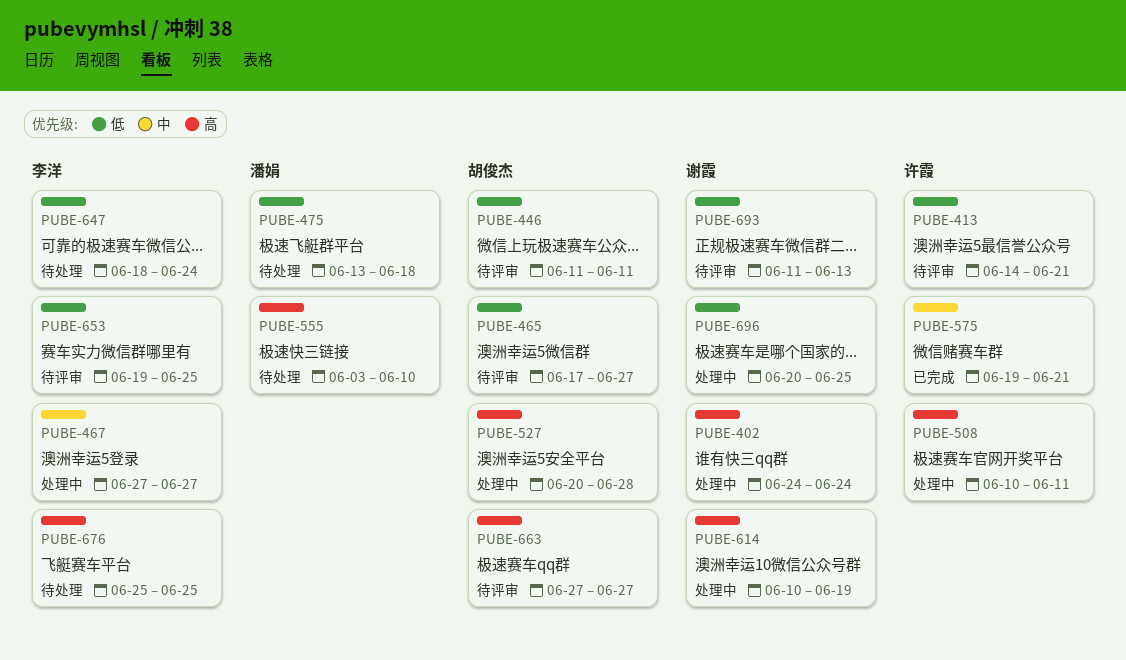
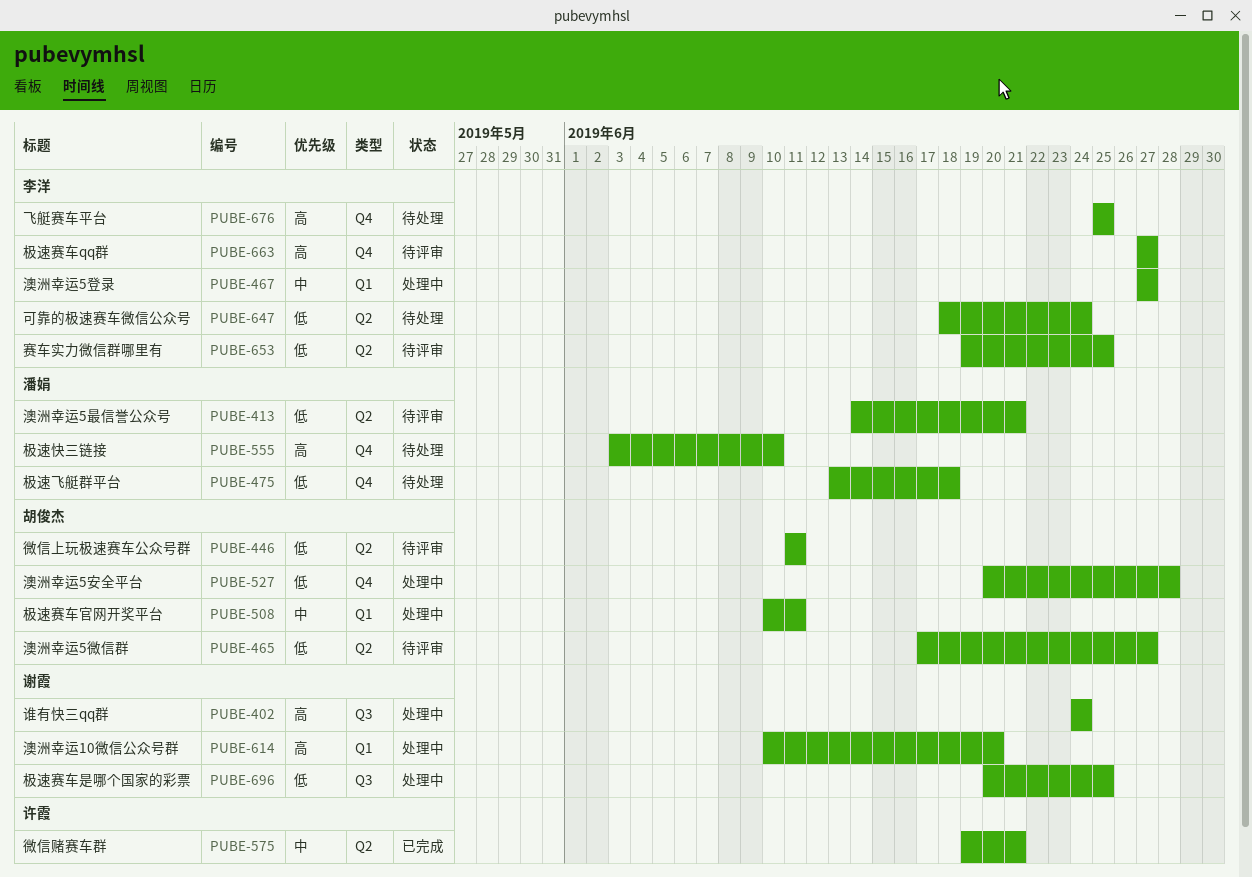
PUBE-413, owner: 许霞 -> 潘娟
PUBE-508, owner: 许霞 -> 胡俊杰
PUBE-508, priority: 高 -> 中
PUBE-527, priority: 高 -> 低
PUBE-614, due: Jun 19 -> Jun 20
PUBE-663, owner: 胡俊杰 -> 李洋
PUBE-693: present -> none

